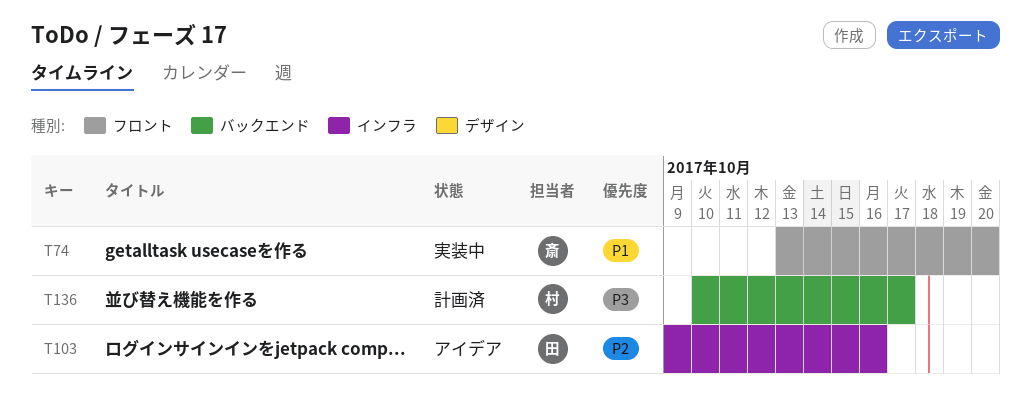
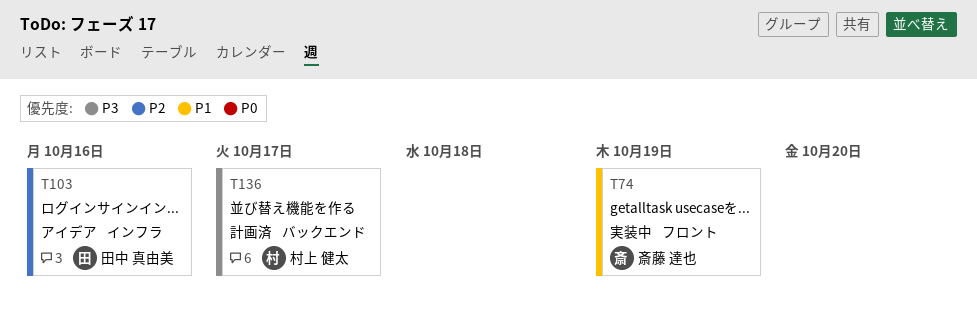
T74, due: Oct 20 -> Oct 19

